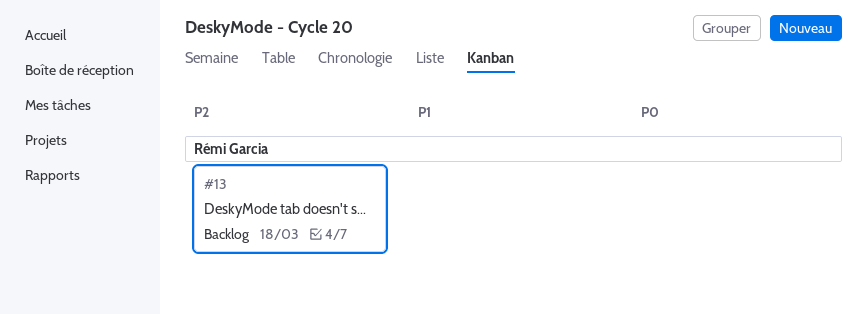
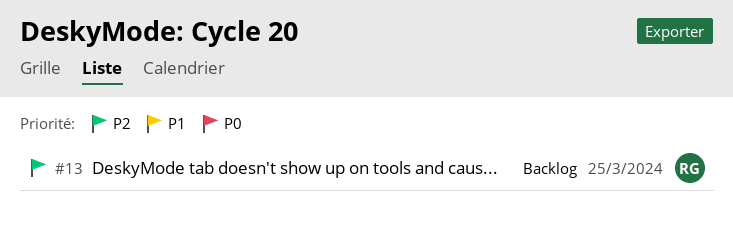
#13, due: Mar 18 -> Mar 25

